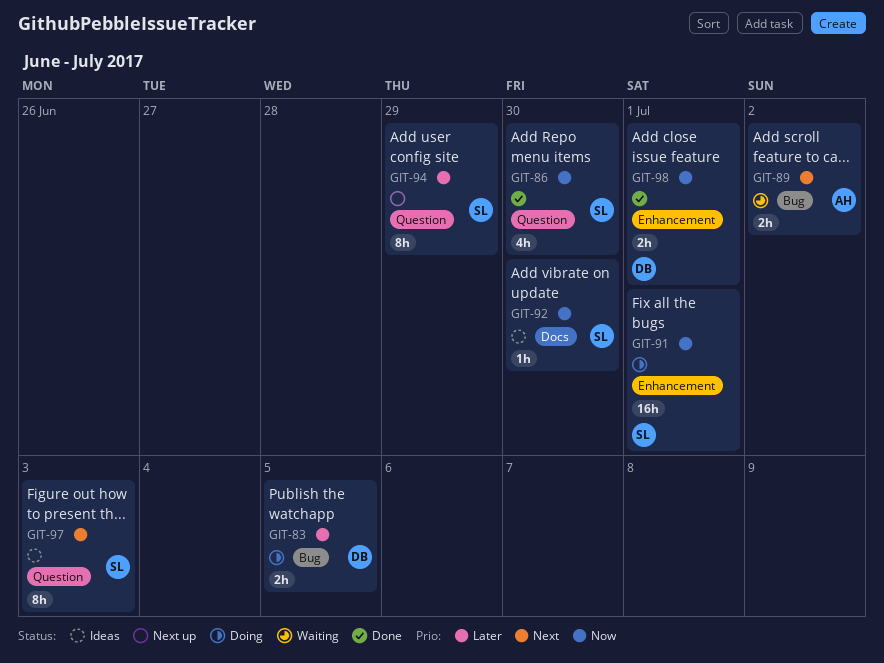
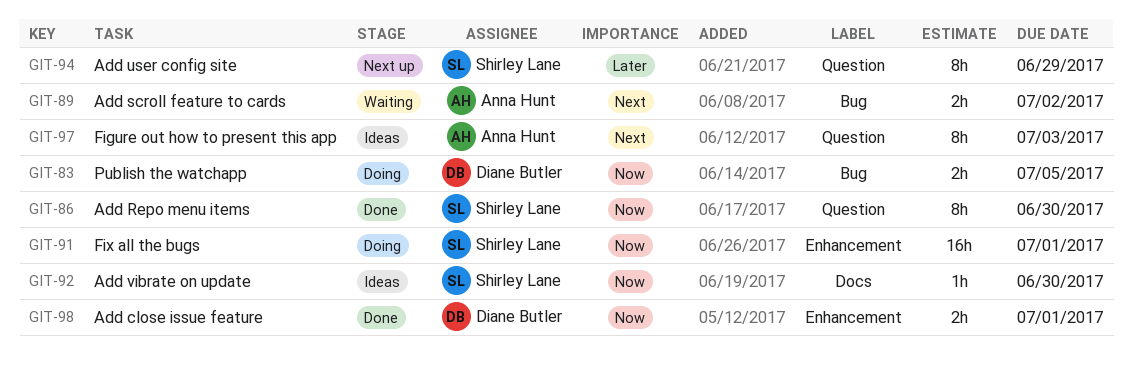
GIT-83, priority: Later -> Now
GIT-86, estimate: 4h -> 8h
GIT-97, owner: Shirley Lane -> Anna Hunt

